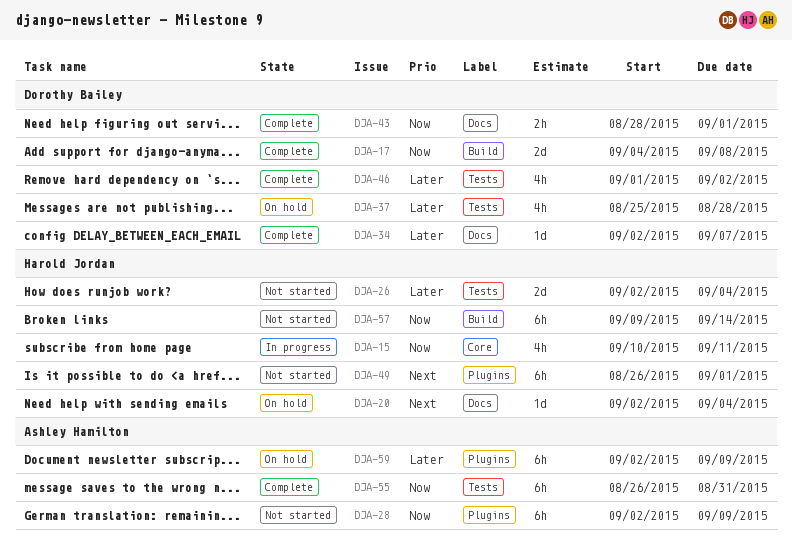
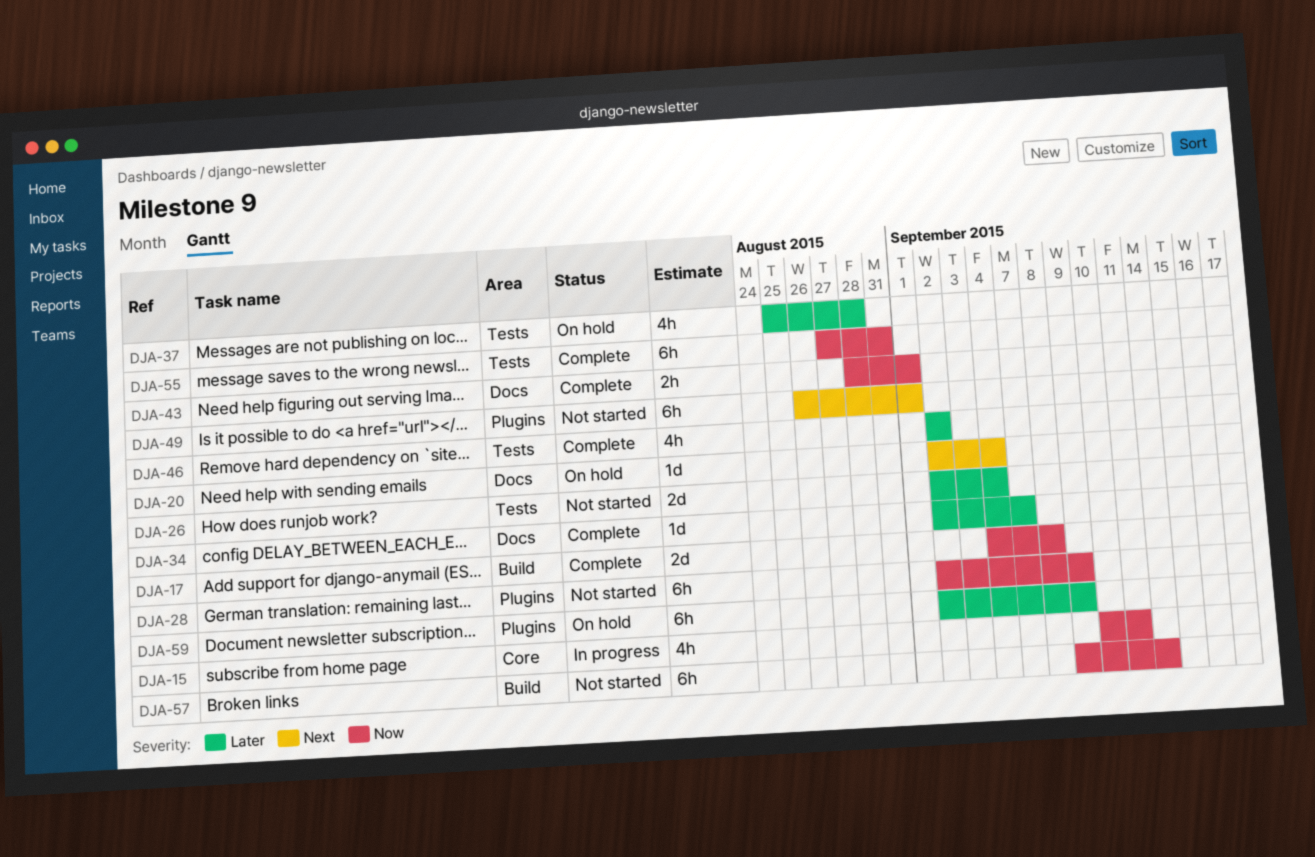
DJA-46, start: Sep 1 -> Sep 2
DJA-55, start: Aug 26 -> Aug 27

